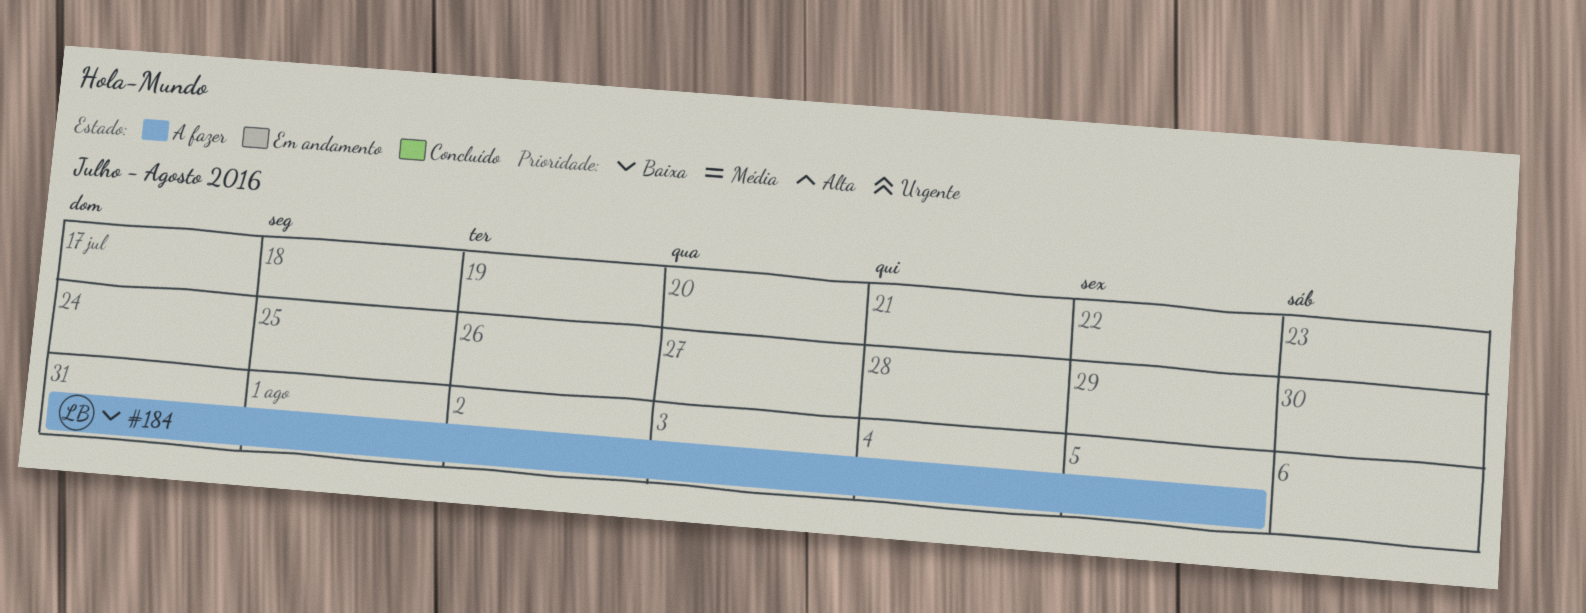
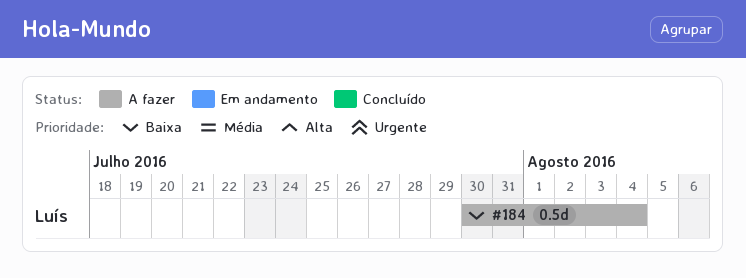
#184, start: Jul 31 -> Jul 30
#184, due: Aug 5 -> Aug 4

